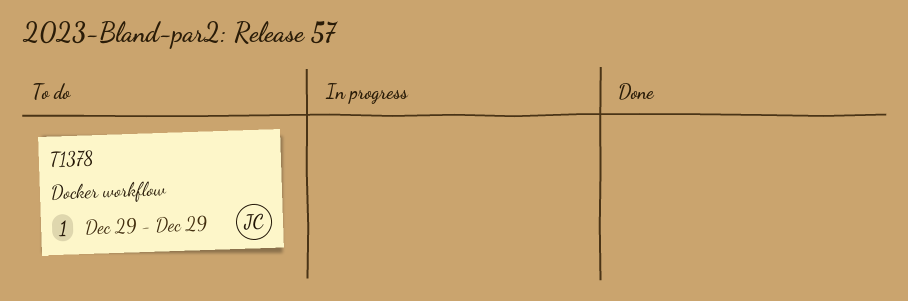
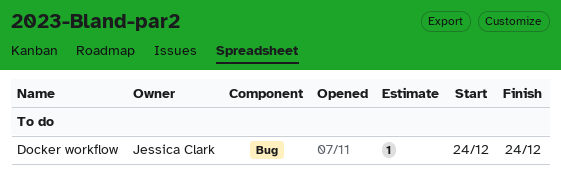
Docker workflow, start: Dec 29 -> Dec 24
Docker workflow, due: Dec 29 -> Dec 24

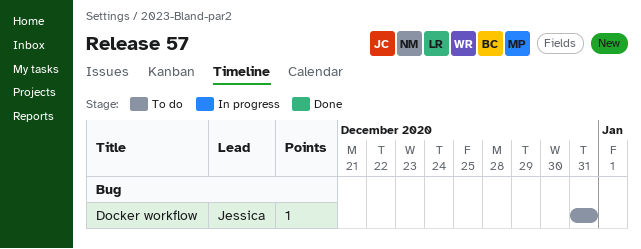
Docker workflow, start: Dec 24 -> Dec 31
Docker workflow, due: Dec 24 -> Dec 31

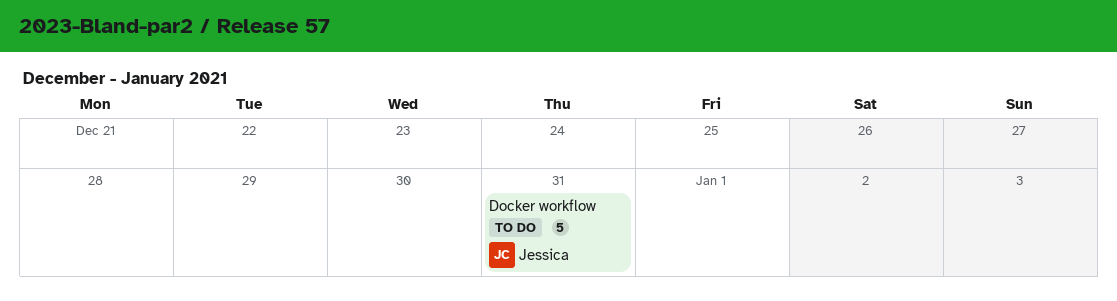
Docker workflow, estimate: 1 -> 5

